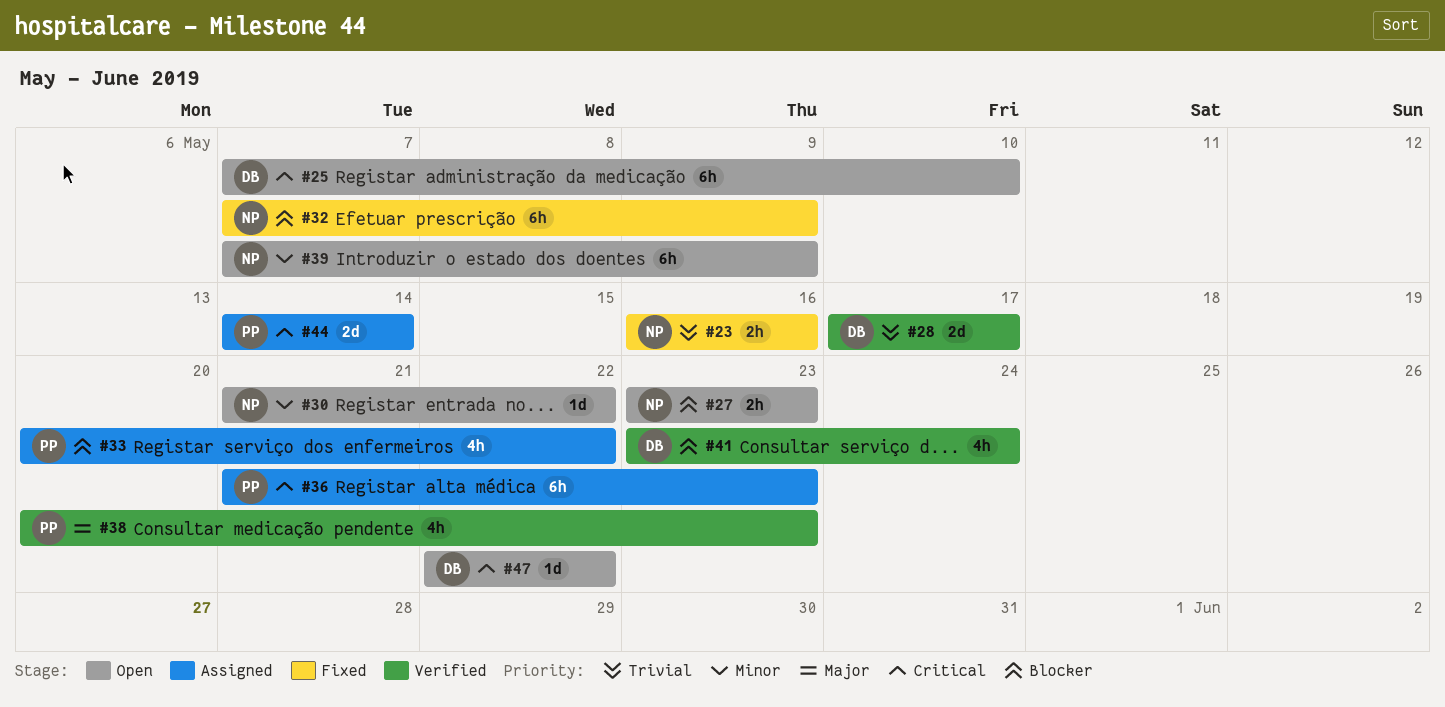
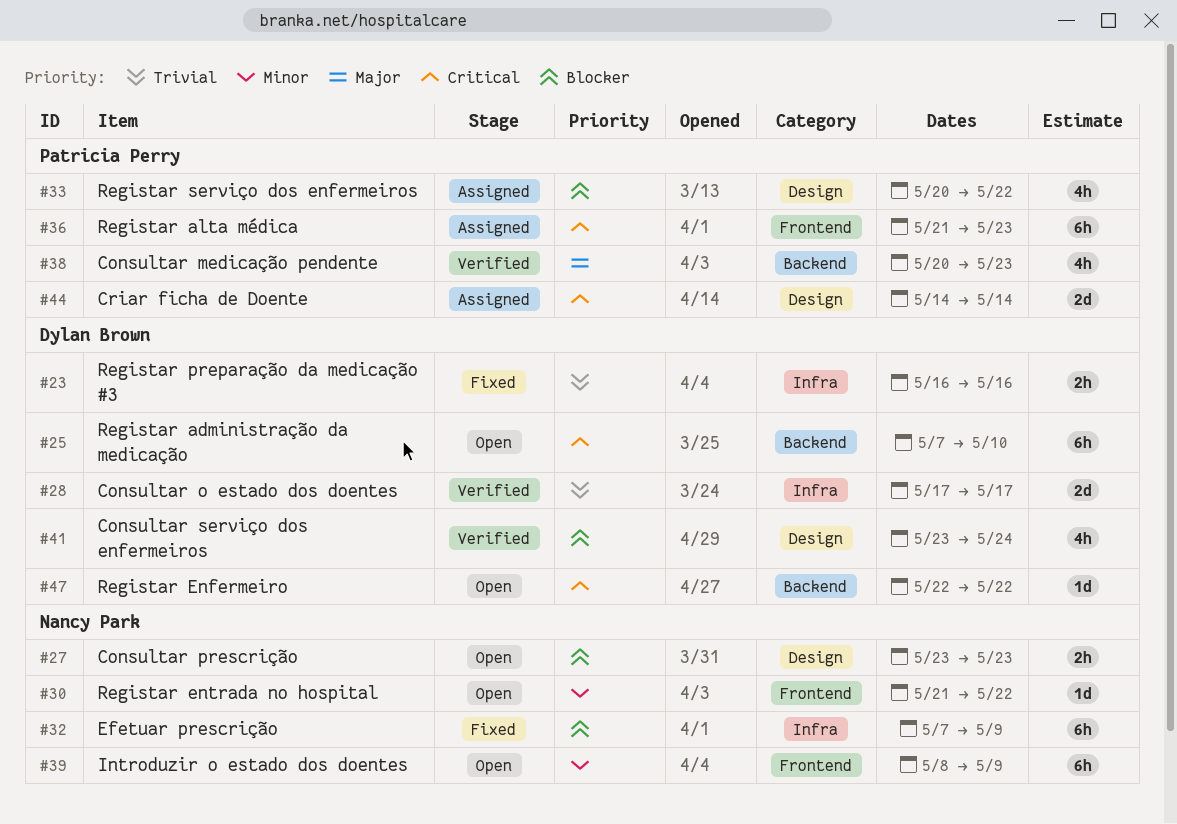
#23, owner: Nancy Park -> Dylan Brown
#39, start: May 7 -> May 8

